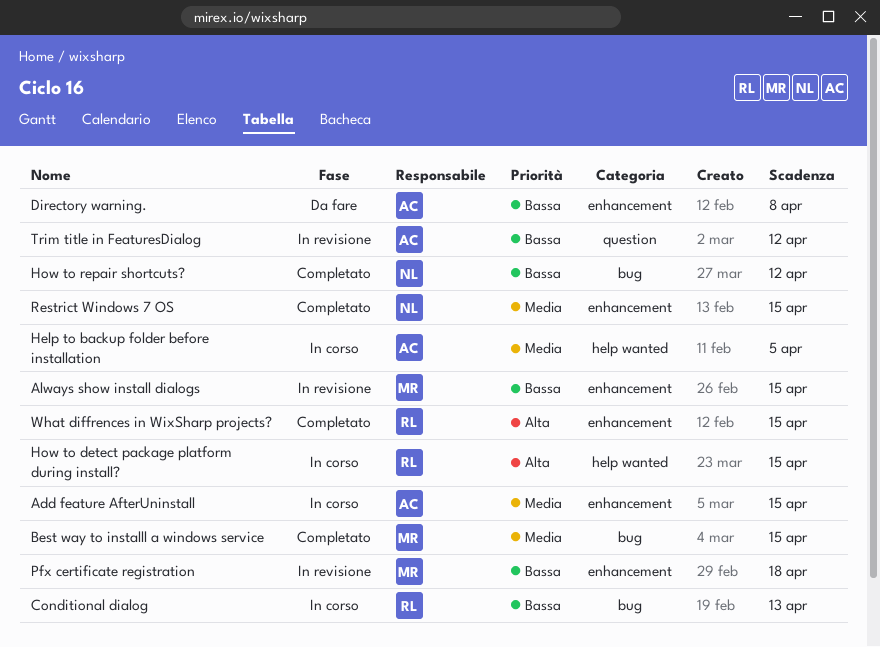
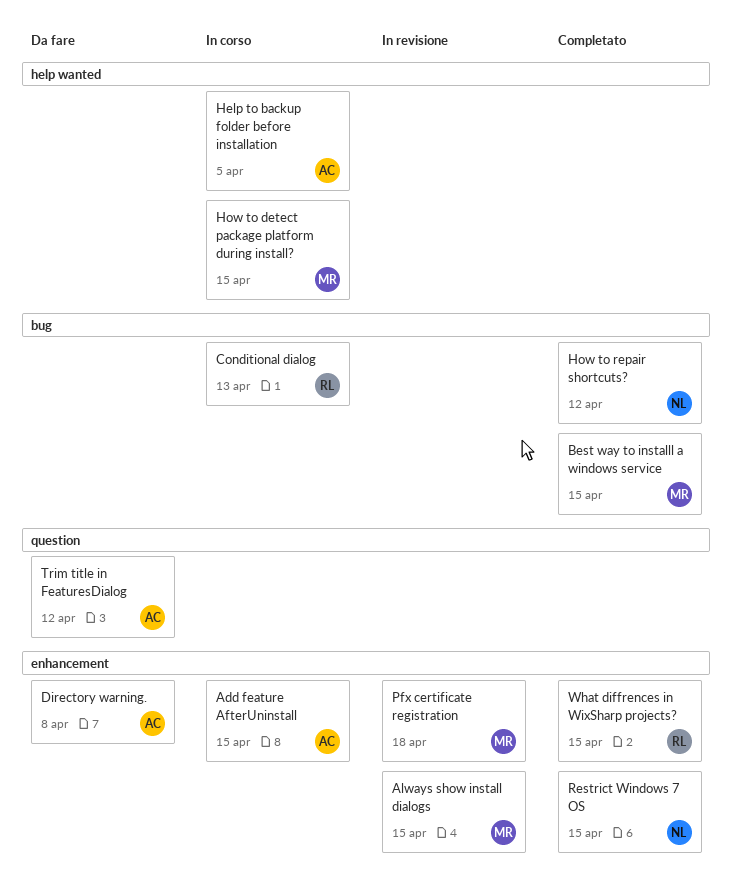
How to detect package platform during install?, owner: RL -> MR
Trim title in FeaturesDialog, status: In revisione -> Da fare

